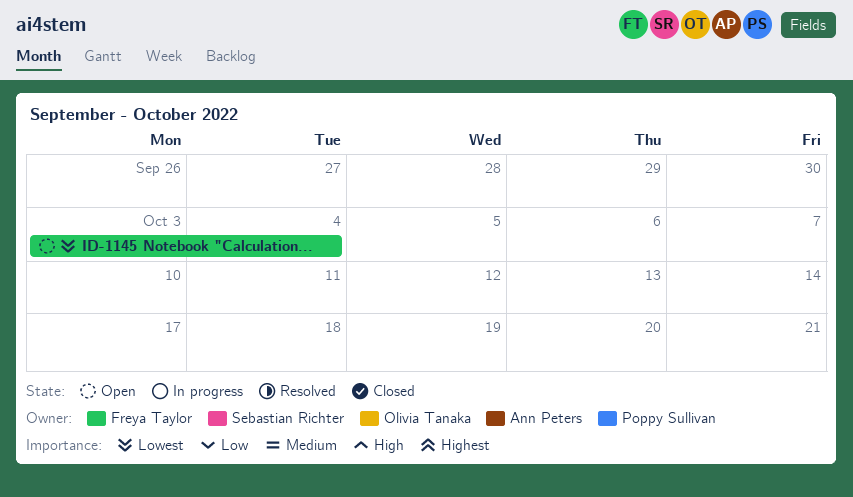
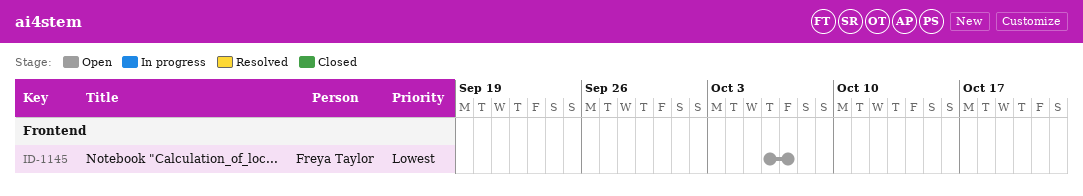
ID-1145, start: Oct 3 -> Oct 6
ID-1145, due: Oct 4 -> Oct 7

